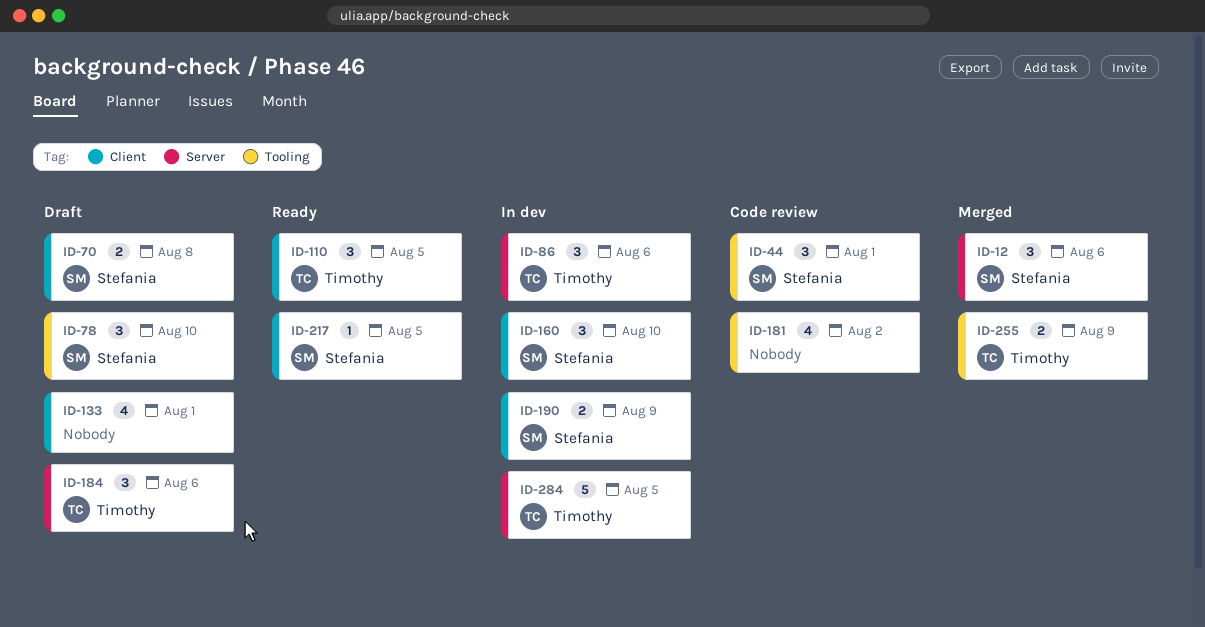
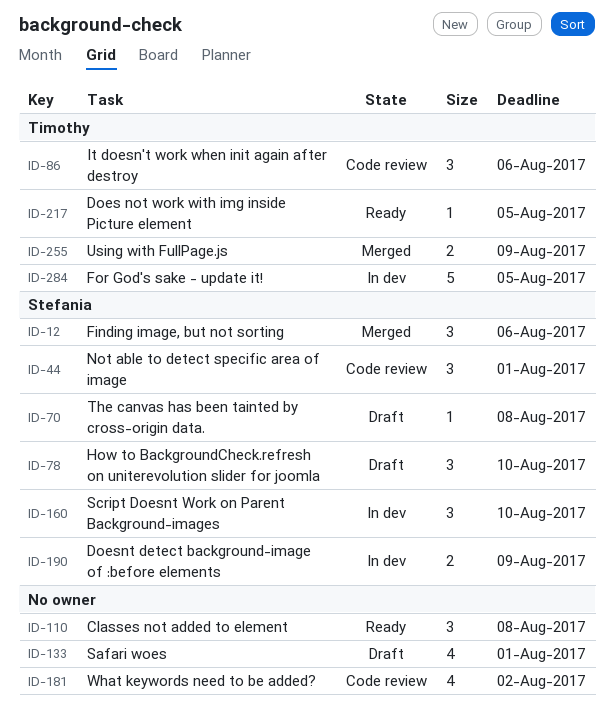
ID-70, estimate: 2 -> 1
ID-86, status: In dev -> Code review
ID-110, owner: Timothy -> none
ID-110, due: Aug 5 -> Aug 8
ID-184: present -> none
ID-217, owner: Stefania -> Timothy

